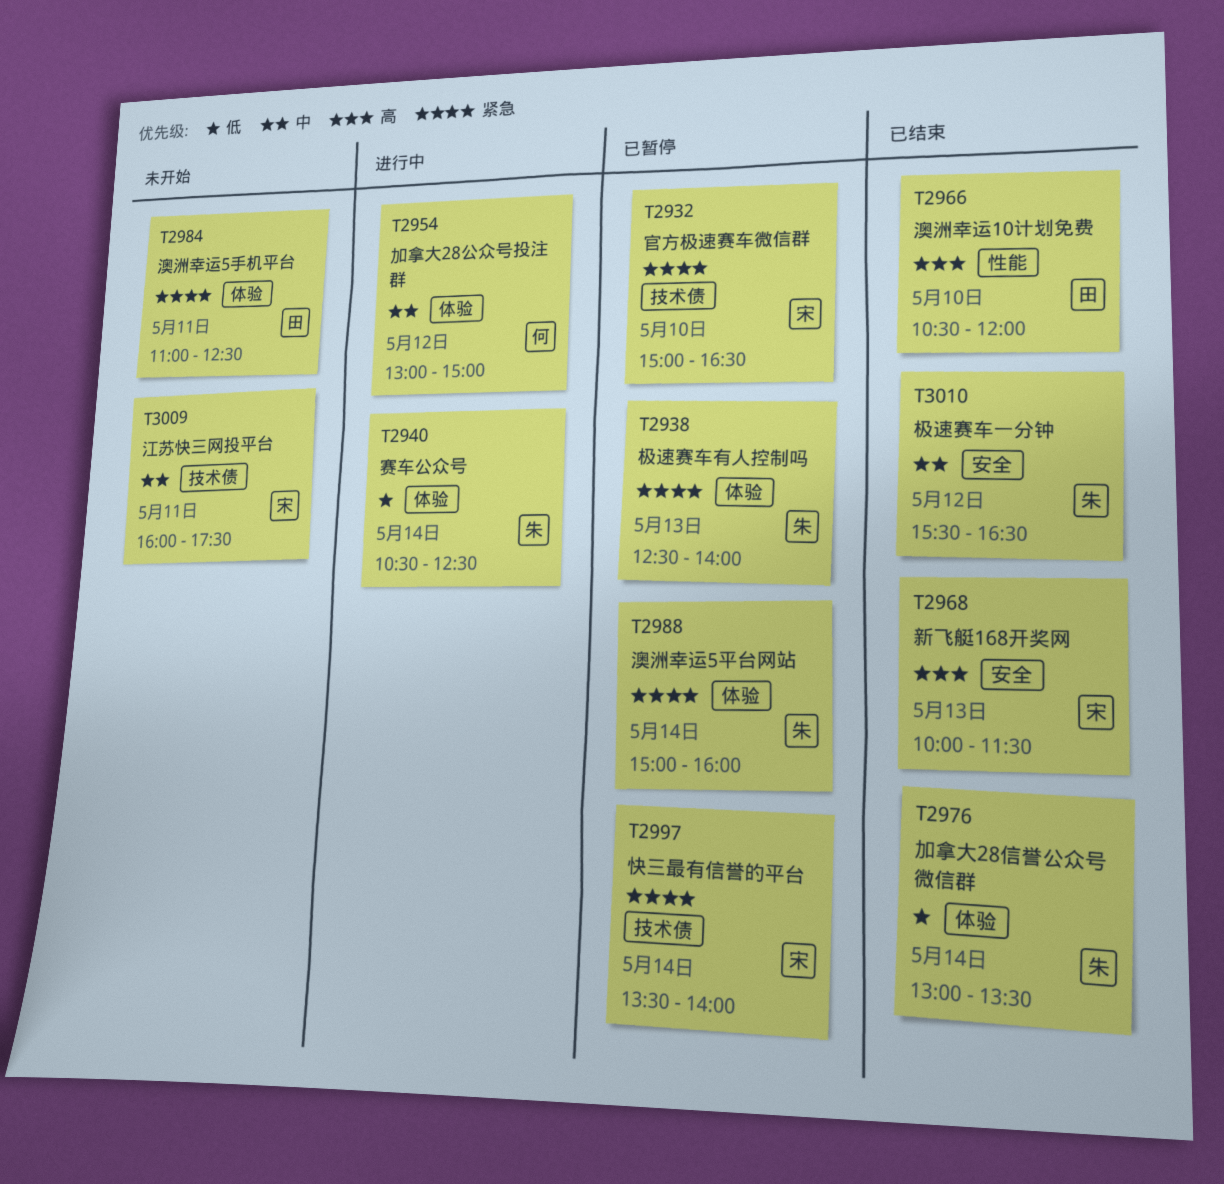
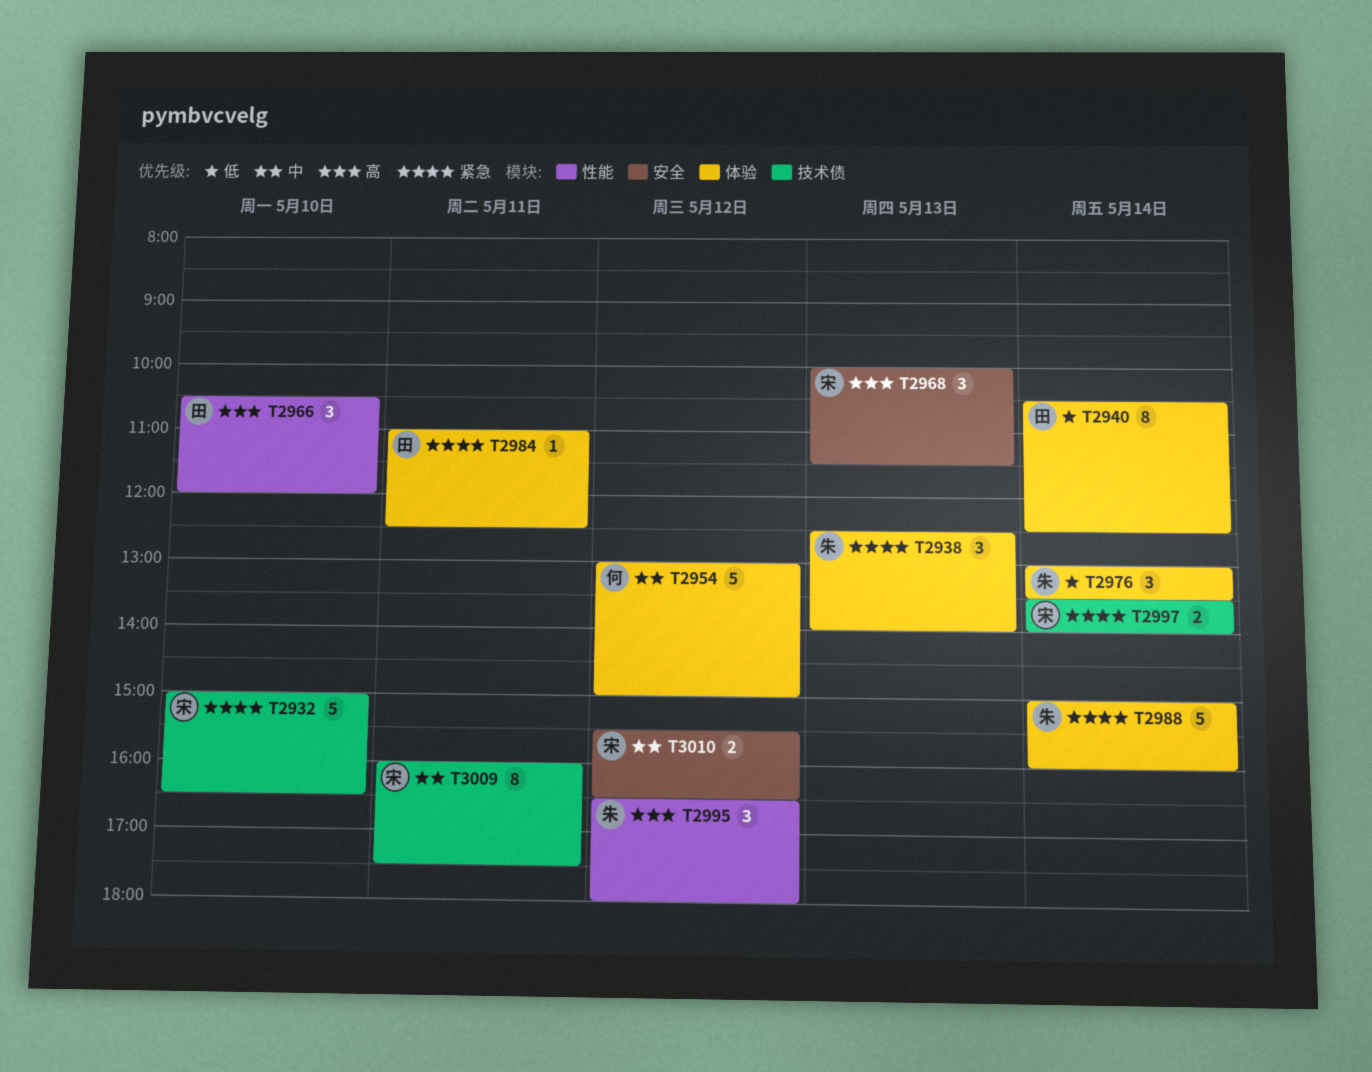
T2940, owner: 朱 -> 田
T2995: none -> present
T3010, owner: 朱 -> 宋

